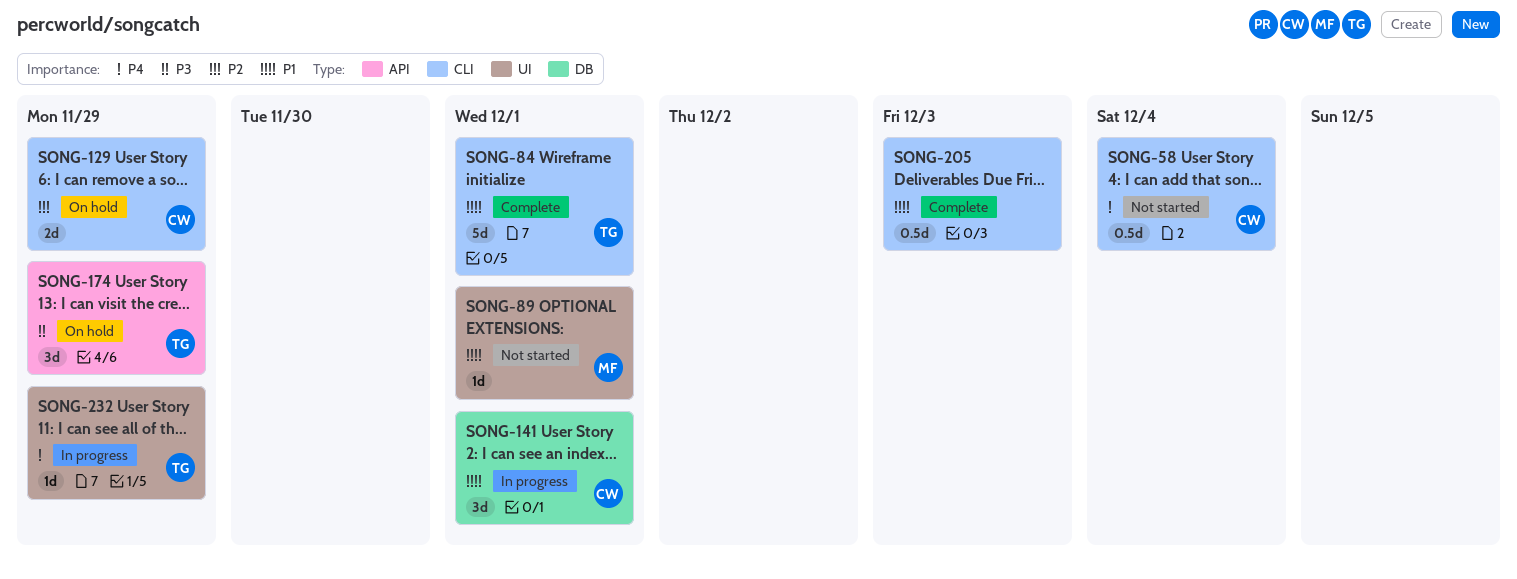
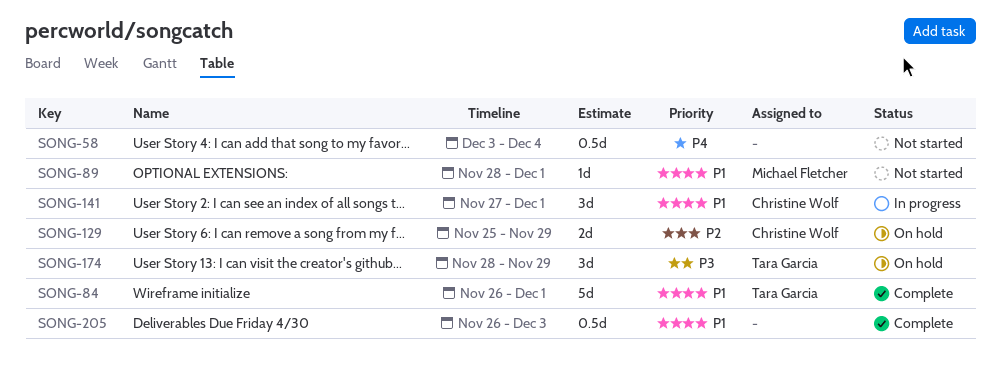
SONG-58, owner: Christine Wolf -> none
SONG-232: present -> none

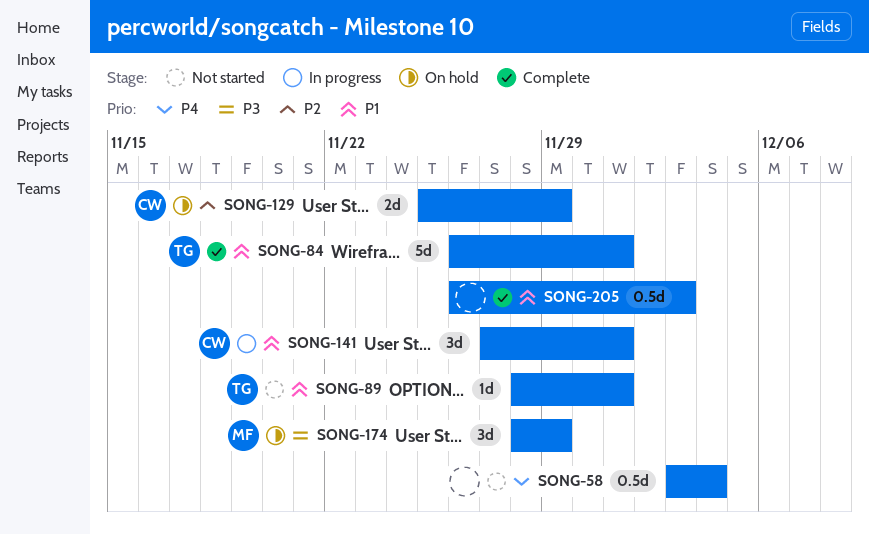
SONG-89, owner: Michael Fletcher -> Tara Garcia
SONG-174, owner: Tara Garcia -> Michael Fletcher

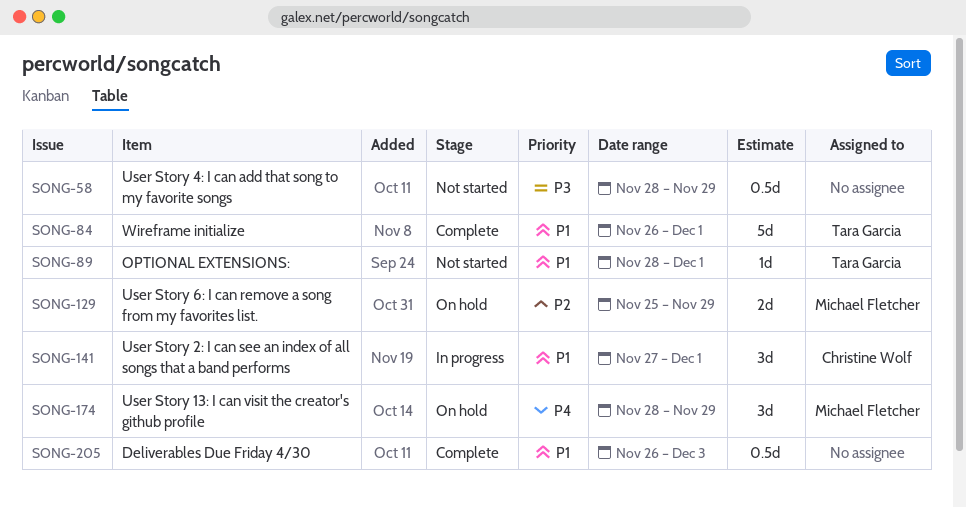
SONG-58, priority: P4 -> P3
SONG-58, start: Dec 3 -> Nov 28
SONG-58, due: Dec 4 -> Nov 29
SONG-129, owner: Christine Wolf -> Michael Fletcher
SONG-174, priority: P3 -> P4

